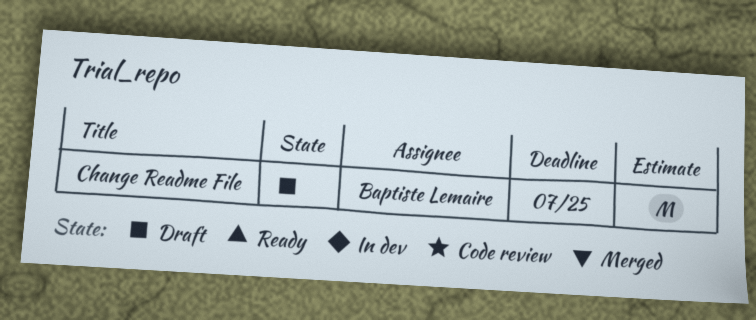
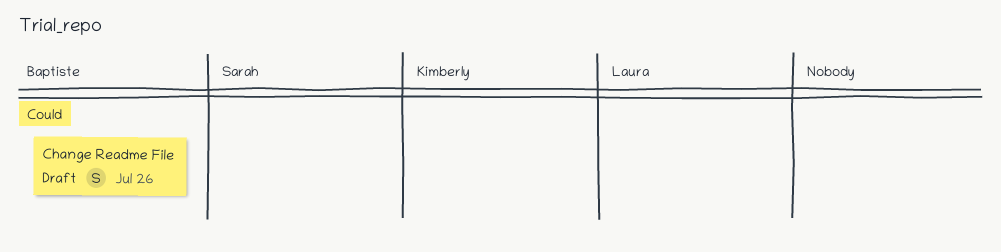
Change Readme File, estimate: M -> S
Change Readme File, due: Jul 25 -> Jul 26

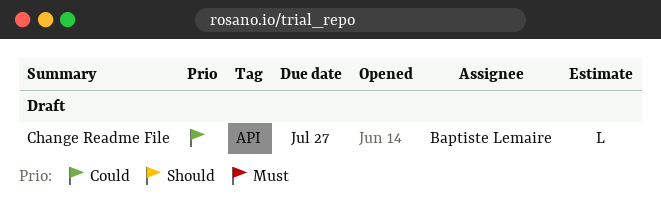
Change Readme File, estimate: S -> L
Change Readme File, due: Jul 26 -> Jul 27

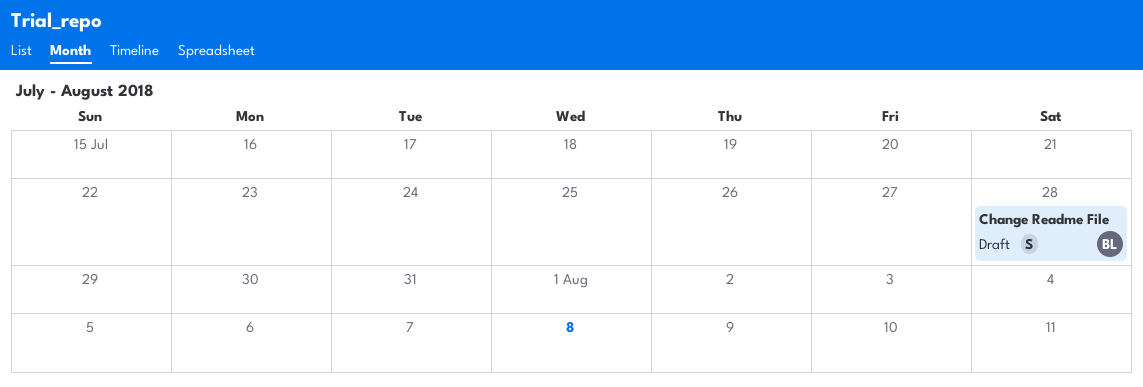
Change Readme File, estimate: L -> S
Change Readme File, due: Jul 27 -> Jul 28

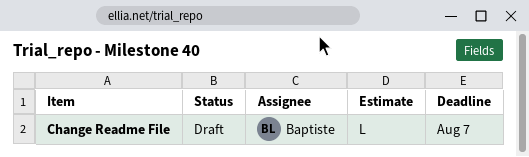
Change Readme File, estimate: S -> L
Change Readme File, due: Jul 28 -> Aug 7

